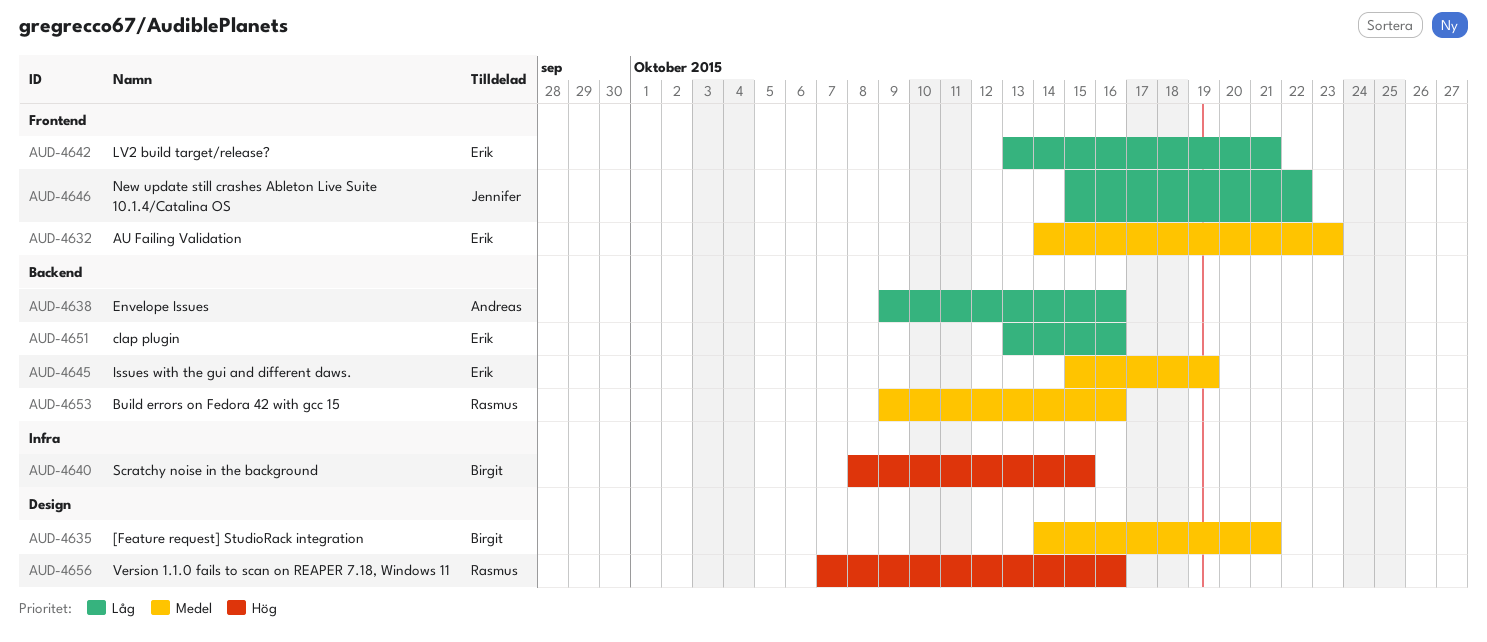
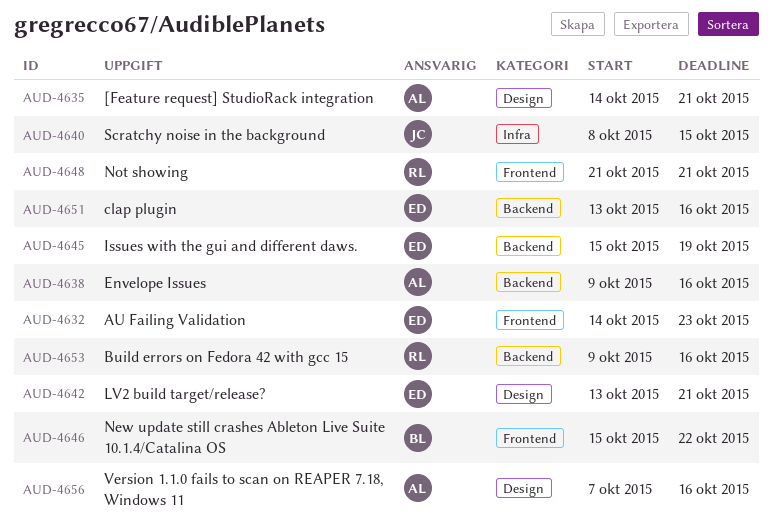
AUD-4635, owner: Birgit -> Andreas
AUD-4640, owner: Birgit -> Jennifer
AUD-4642, label: Frontend -> Design
AUD-4646, owner: Jennifer -> Birgit
AUD-4648: none -> present
AUD-4656, owner: Rasmus -> Andreas

